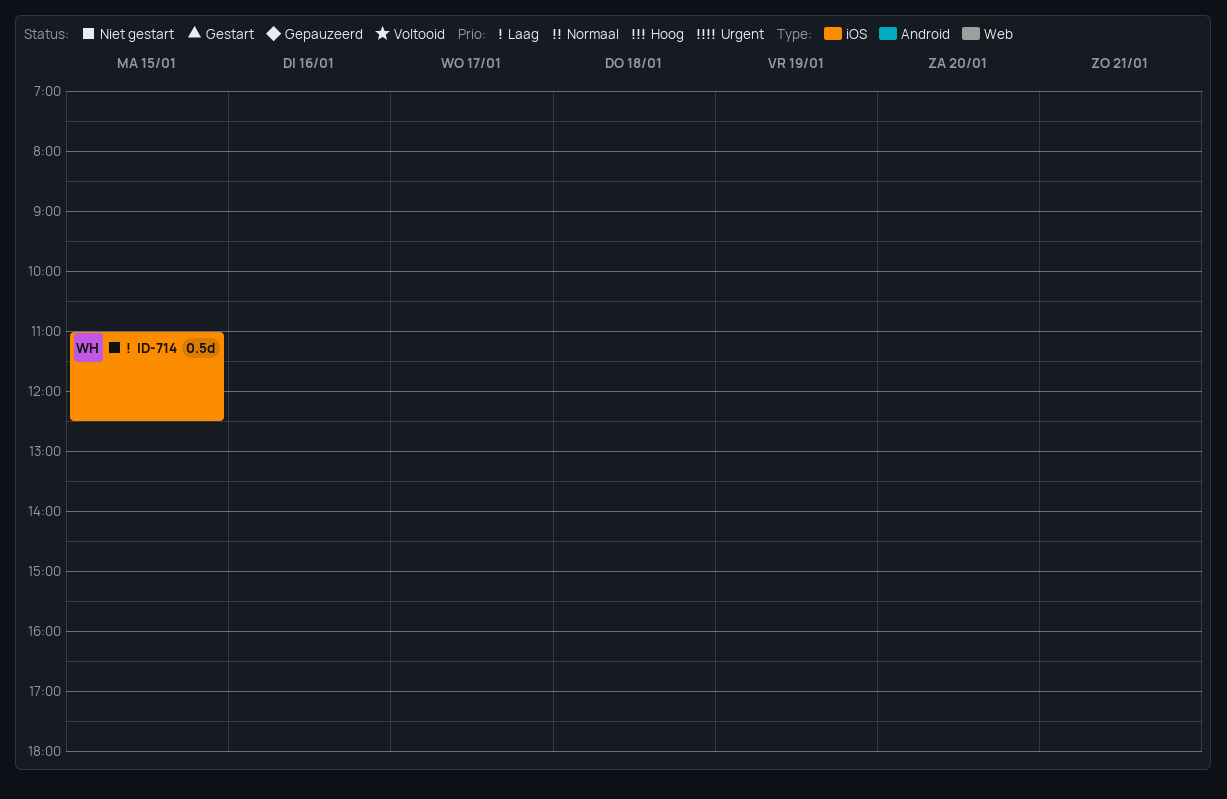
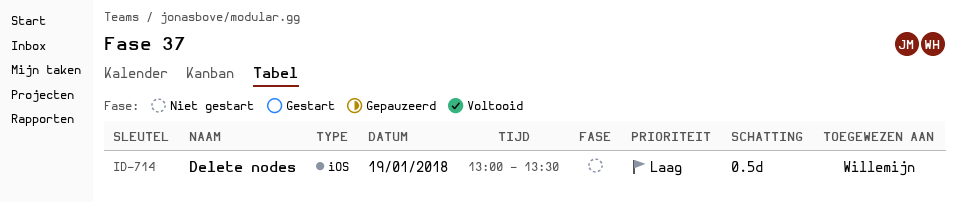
ID-714, day: Jan 15 -> Jan 19
ID-714, begins: 11:00 -> 13:00
ID-714, ends: 12:30 -> 13:30

